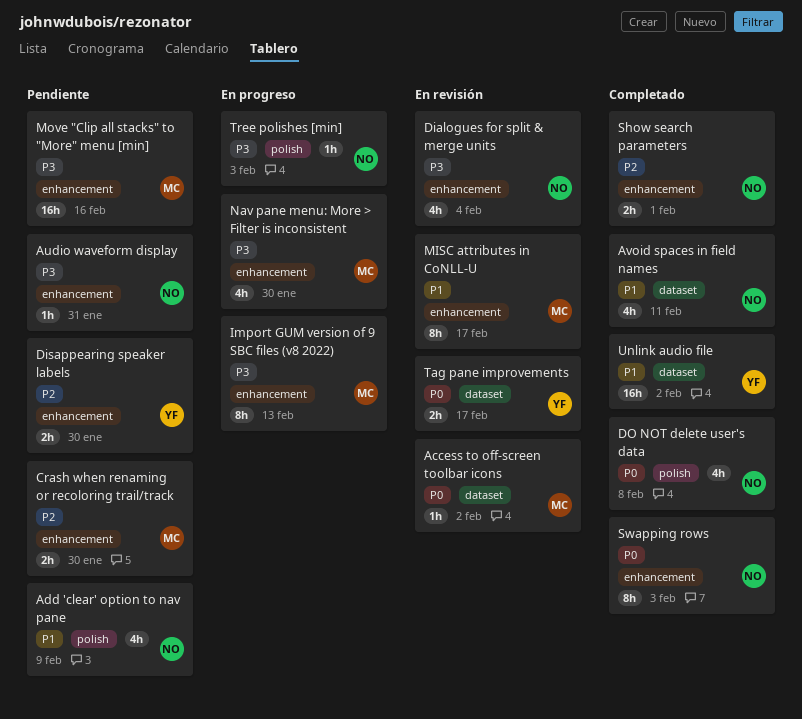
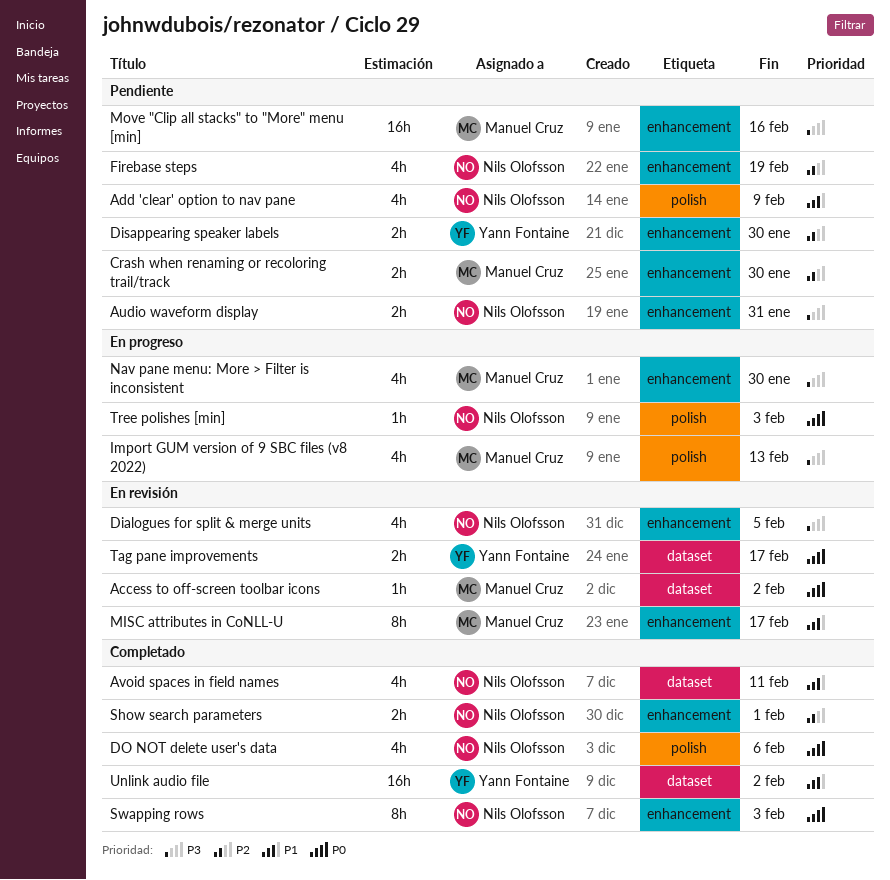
Audio waveform display, estimate: 1h -> 2h
Dialogues for split & merge units, due: Feb 4 -> Feb 5
DO NOT delete user's data, due: Feb 8 -> Feb 6
Firebase steps: none -> present
Import GUM version of 9 SBC files (v8 2022), label: enhancement -> polish
Import GUM version of 9 SBC files (v8 2022), estimate: 8h -> 4h
Tree polishes [min], priority: P3 -> P0

